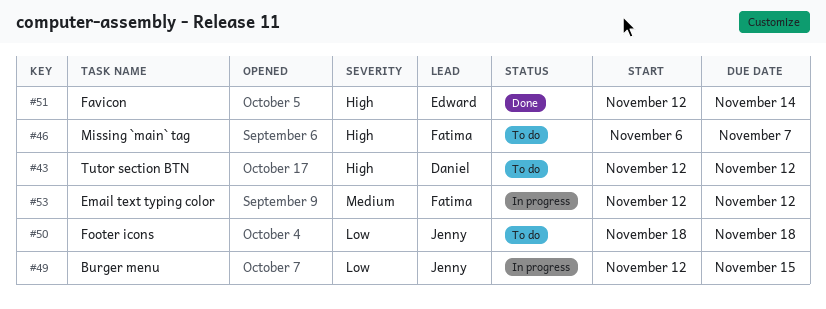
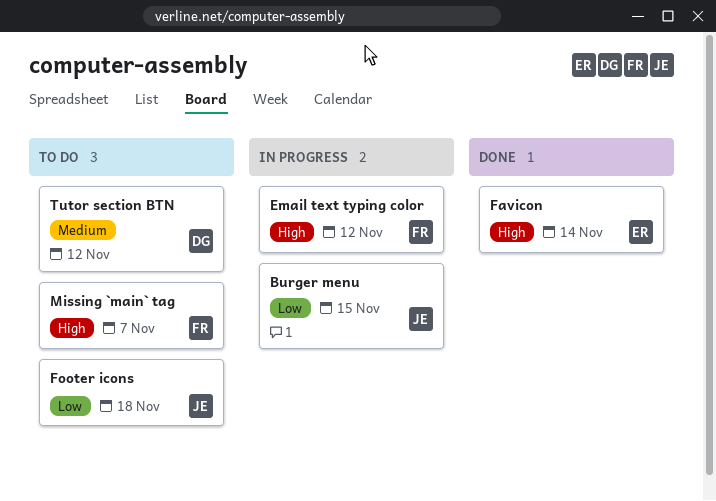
Email text typing color, priority: Medium -> High
Tutor section BTN, priority: High -> Medium

